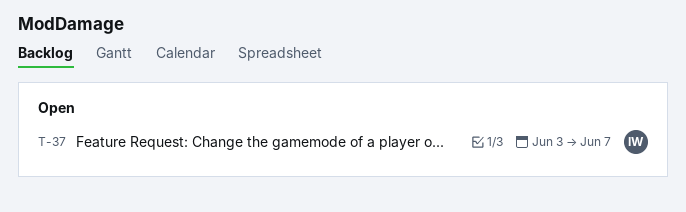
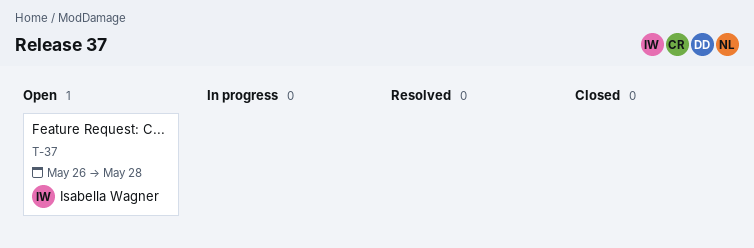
T-37, start: Jun 3 -> May 26
T-37, due: Jun 7 -> May 28

